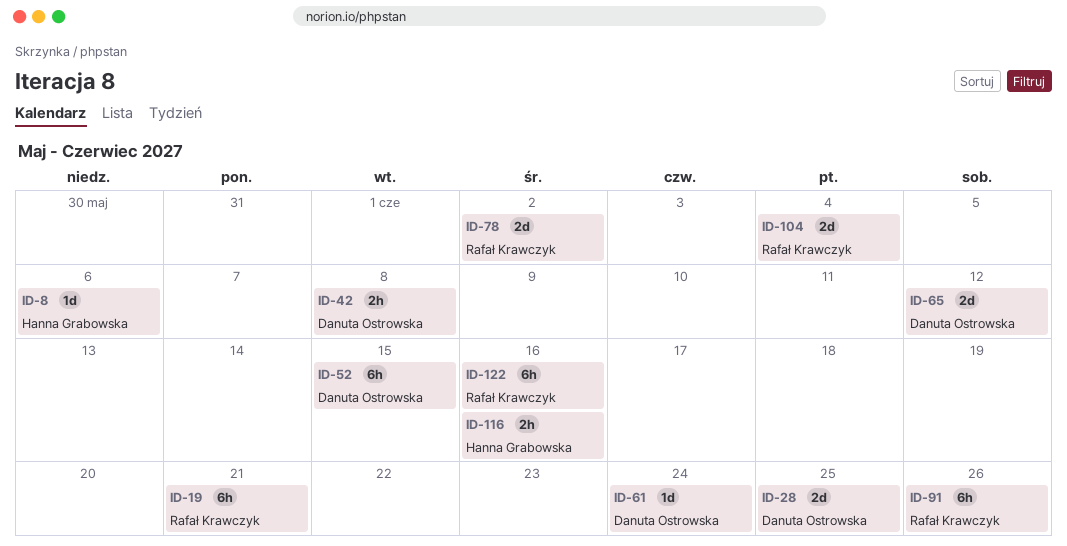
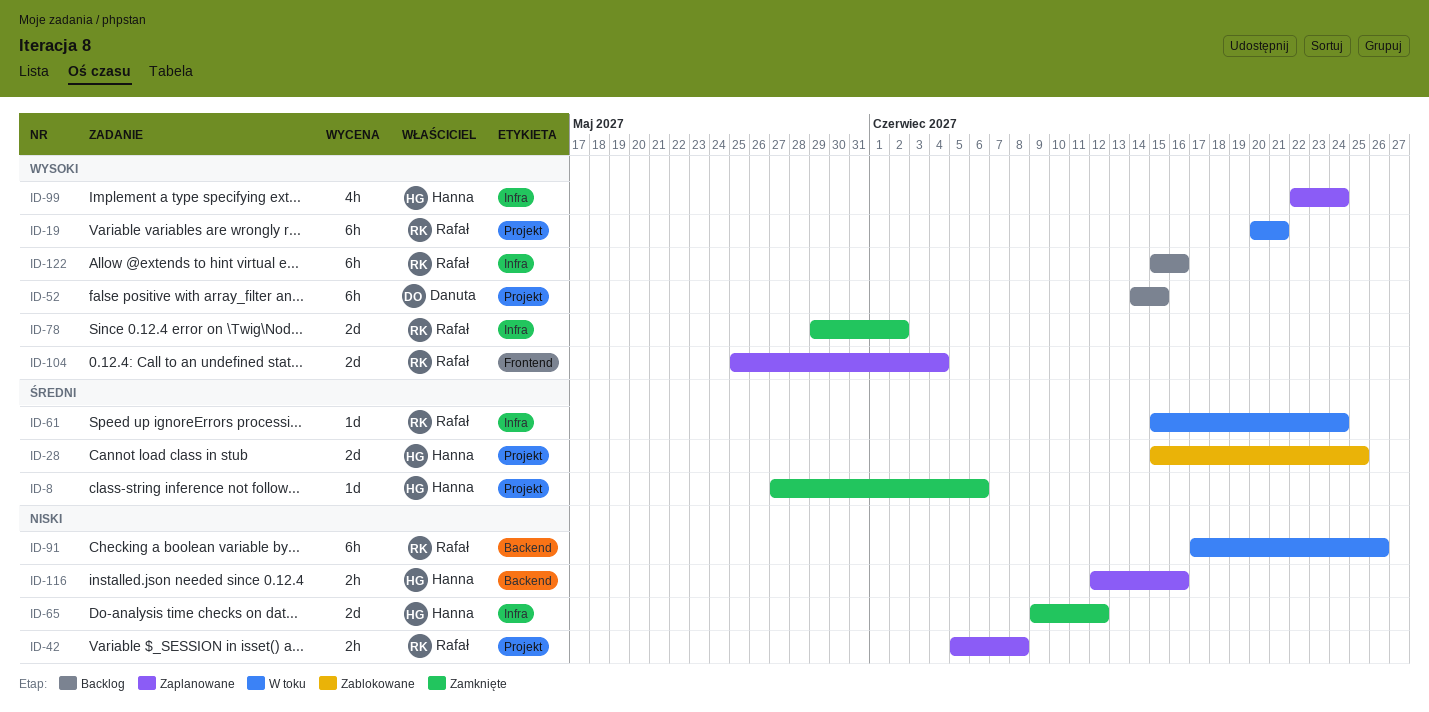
ID-28, owner: Danuta Ostrowska -> Hanna Grabowska
ID-42, owner: Danuta Ostrowska -> Rafał Krawczyk
ID-61, owner: Danuta Ostrowska -> Rafał Krawczyk
ID-65, owner: Danuta Ostrowska -> Hanna Grabowska
ID-99: none -> present

